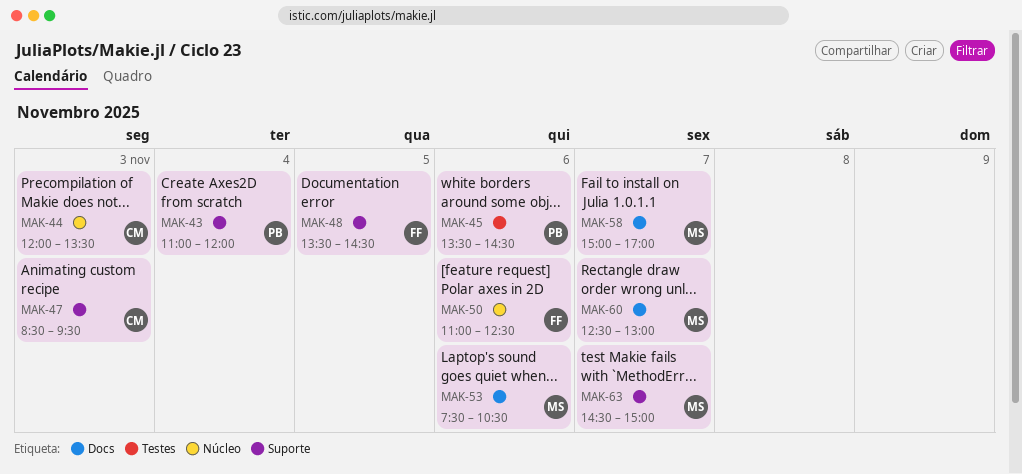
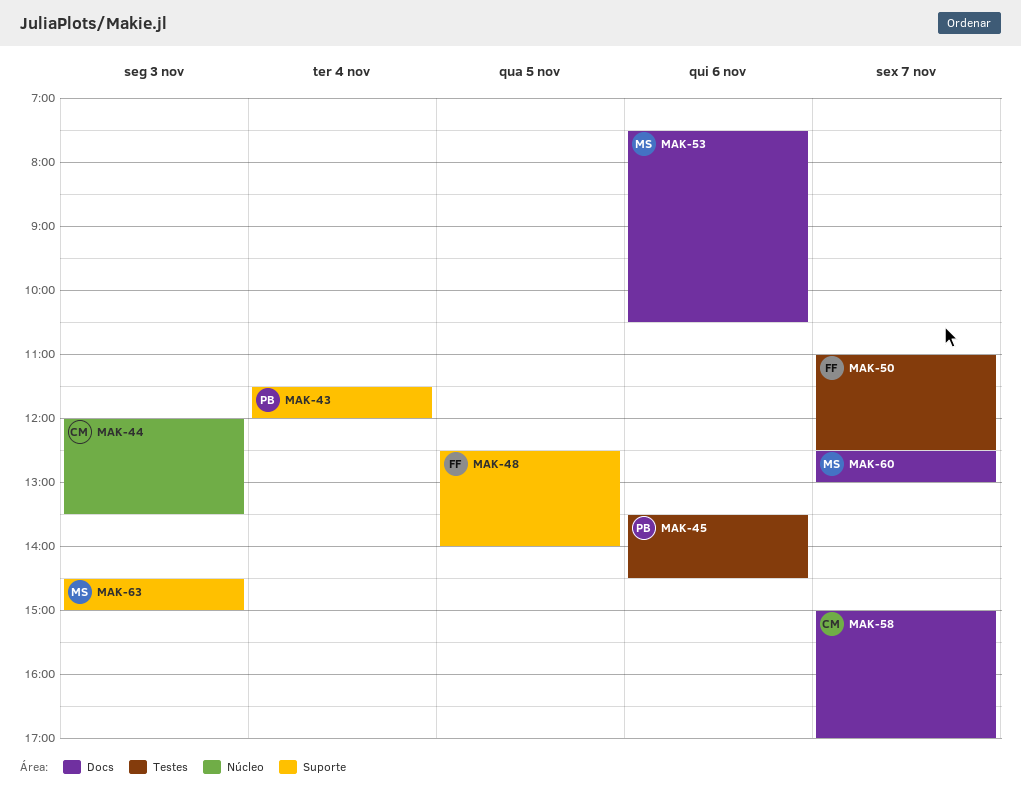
MAK-43, begins: 11:00 -> 11:30
MAK-47: present -> none
MAK-48, begins: 13:30 -> 12:30
MAK-48, ends: 14:30 -> 14:00
MAK-50, label: Núcleo -> Testes
MAK-50, day: Nov 6 -> Nov 7
MAK-58, owner: MS -> CM
MAK-63, day: Nov 7 -> Nov 3

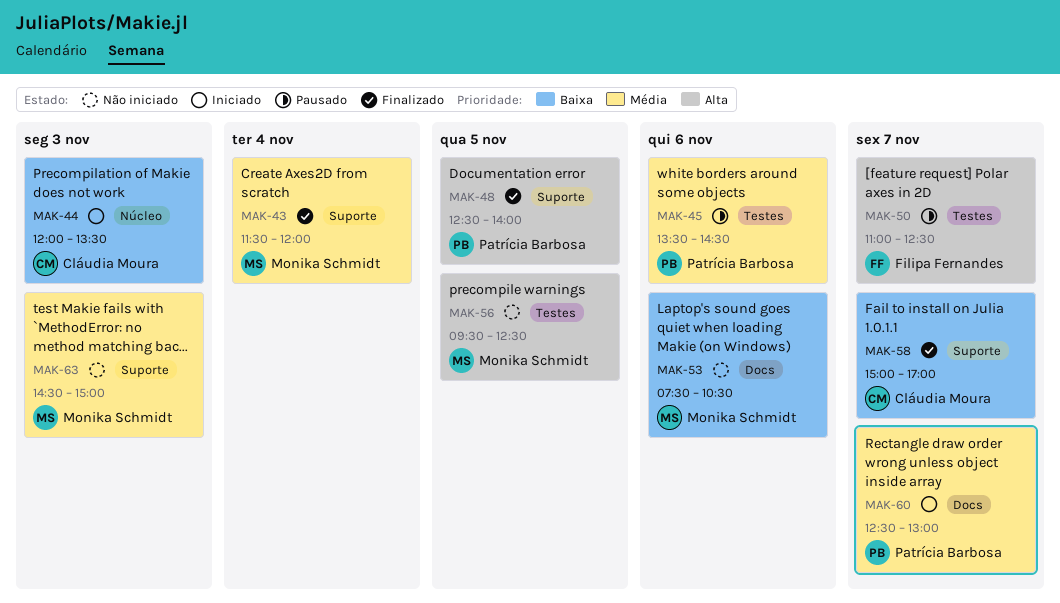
MAK-43, owner: Patrícia Barbosa -> Monika Schmidt
MAK-48, owner: Filipa Fernandes -> Patrícia Barbosa
MAK-56: none -> present
MAK-58, label: Docs -> Suporte
MAK-60, owner: Monika Schmidt -> Patrícia Barbosa

